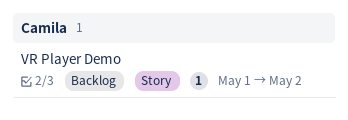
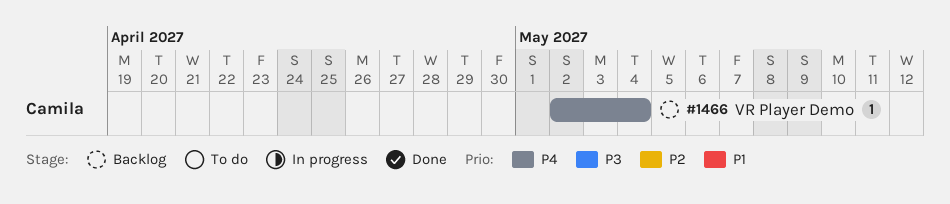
VR Player Demo, start: May 1 -> May 2
VR Player Demo, due: May 2 -> May 4

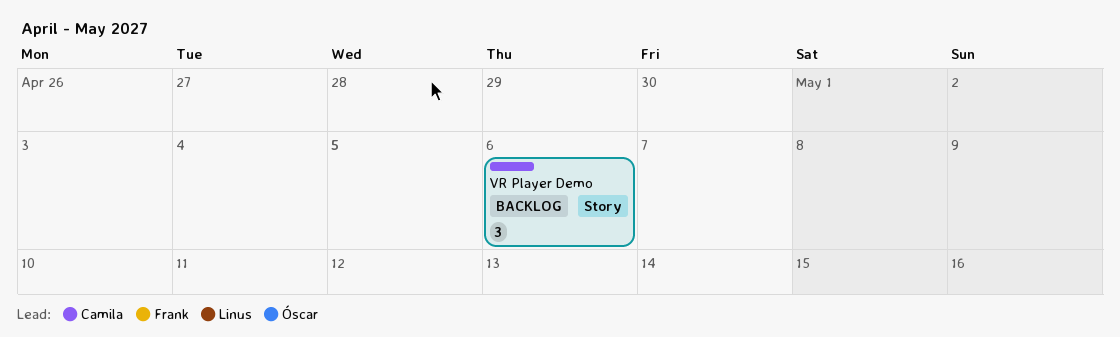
VR Player Demo, estimate: 1 -> 3
VR Player Demo, due: May 4 -> May 6

